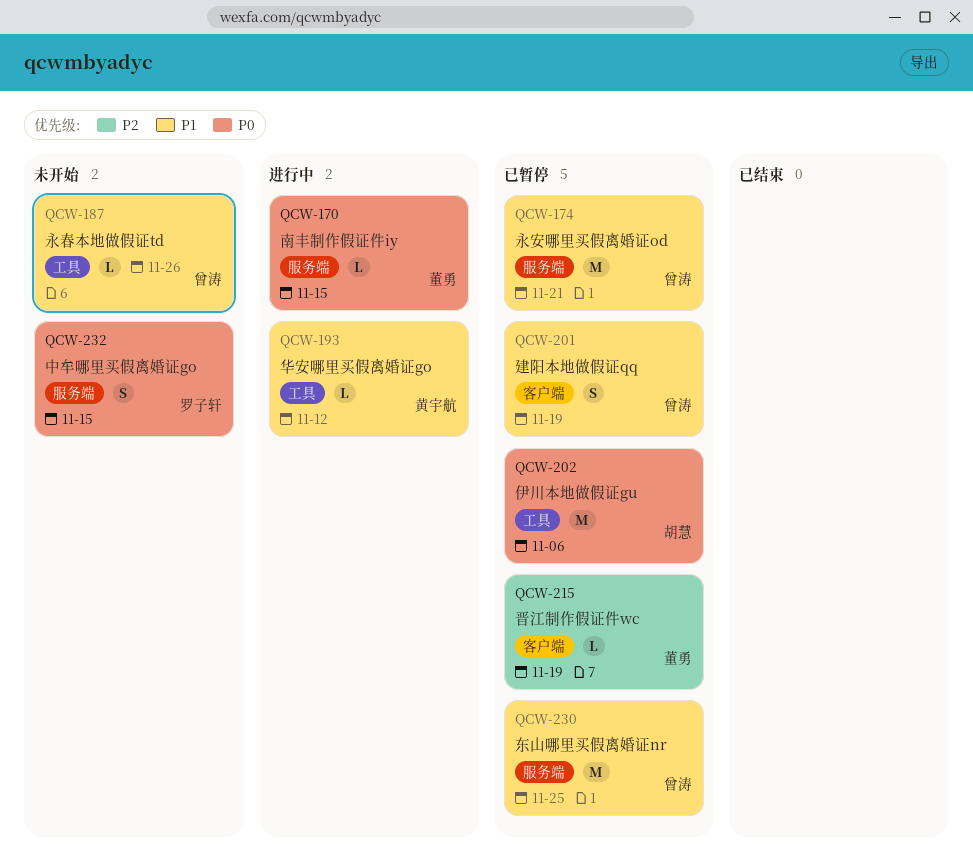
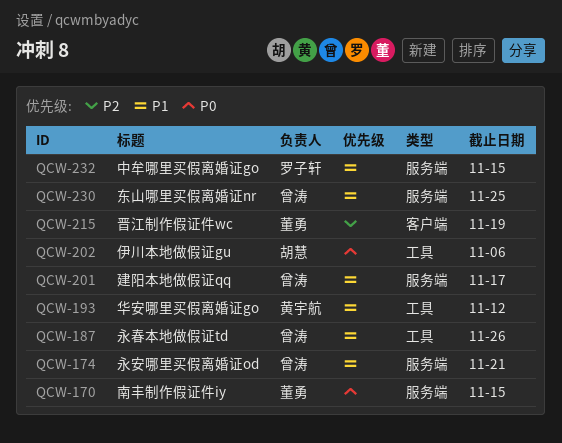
QCW-201, label: 客户端 -> 服务端
QCW-201, due: Nov 19 -> Nov 17
QCW-232, priority: P0 -> P1

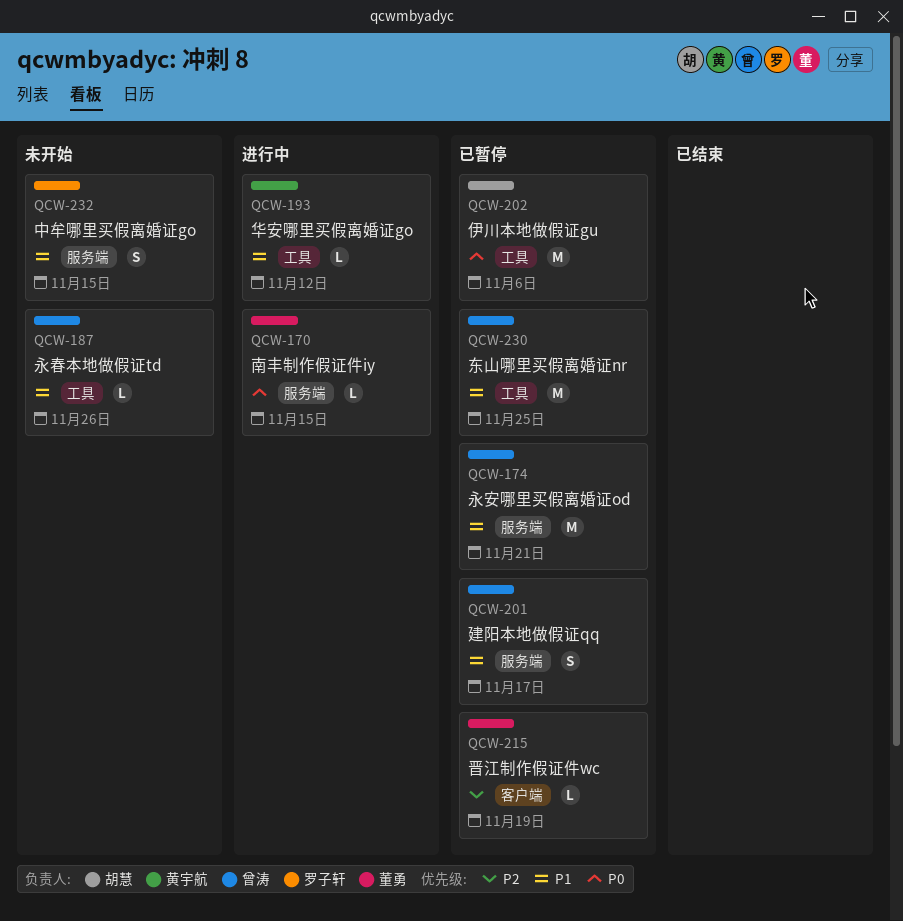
QCW-230, label: 服务端 -> 工具

